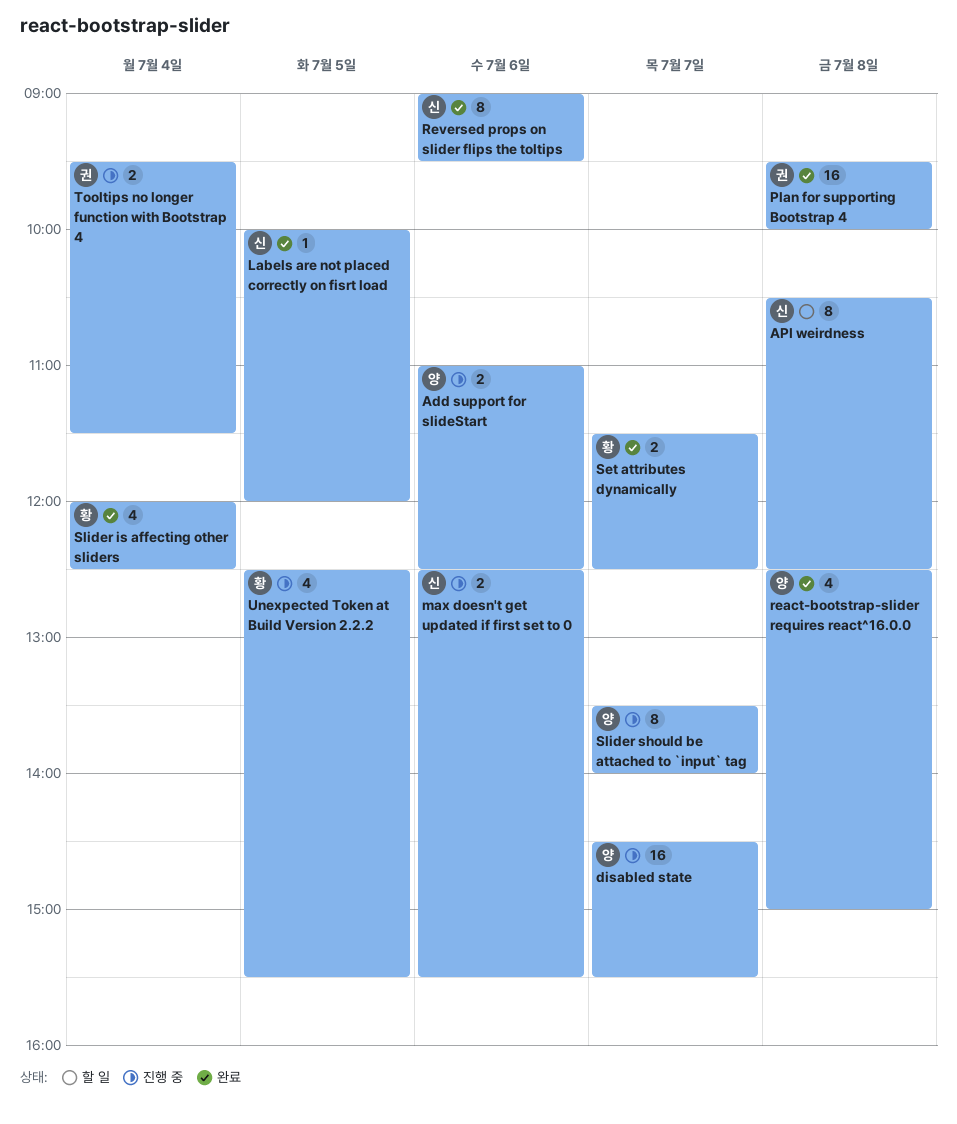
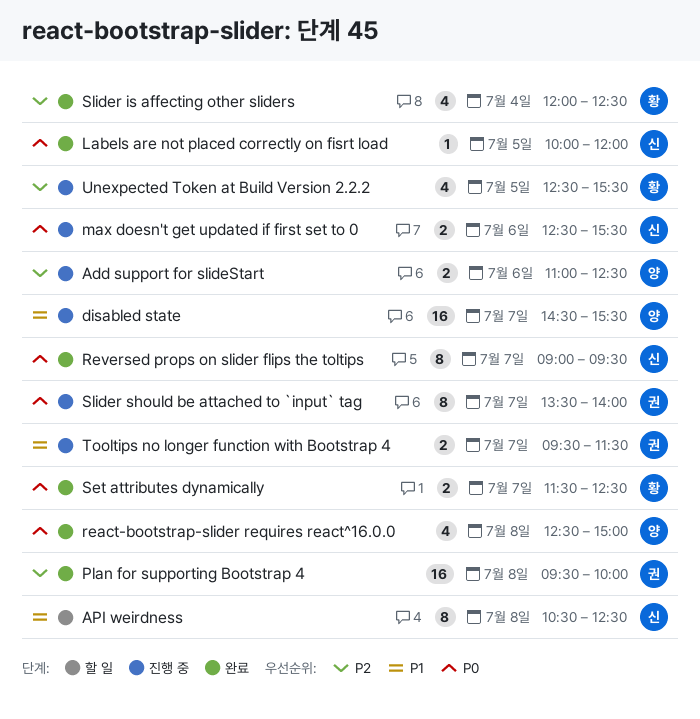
Reversed props on slider flips the toltips, day: Jul 6 -> Jul 7
Slider should be attached to `input` tag, owner: 양 -> 권
Tooltips no longer function with Bootstrap 4, day: Jul 4 -> Jul 7

